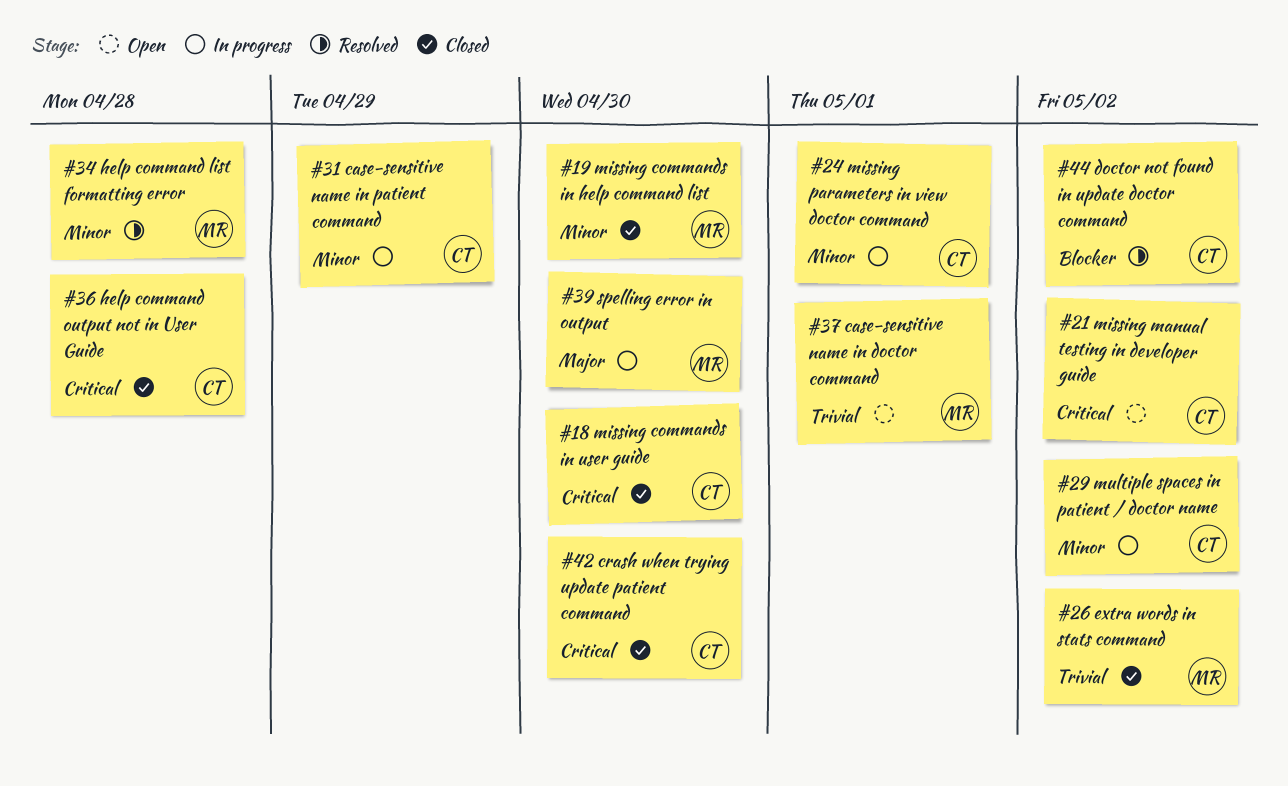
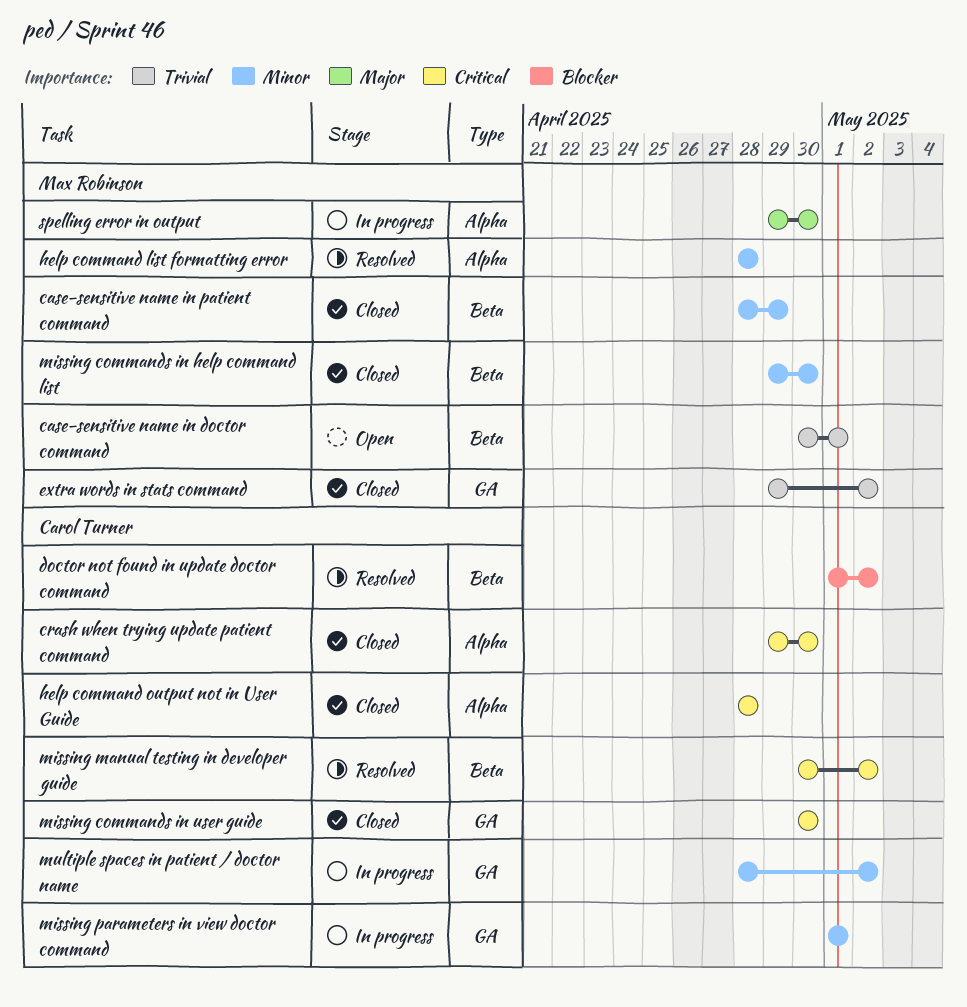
case-sensitive name in patient command, status: In progress -> Closed
case-sensitive name in patient command, owner: Carol Turner -> Max Robinson
missing manual testing in developer guide, status: Open -> Resolved

